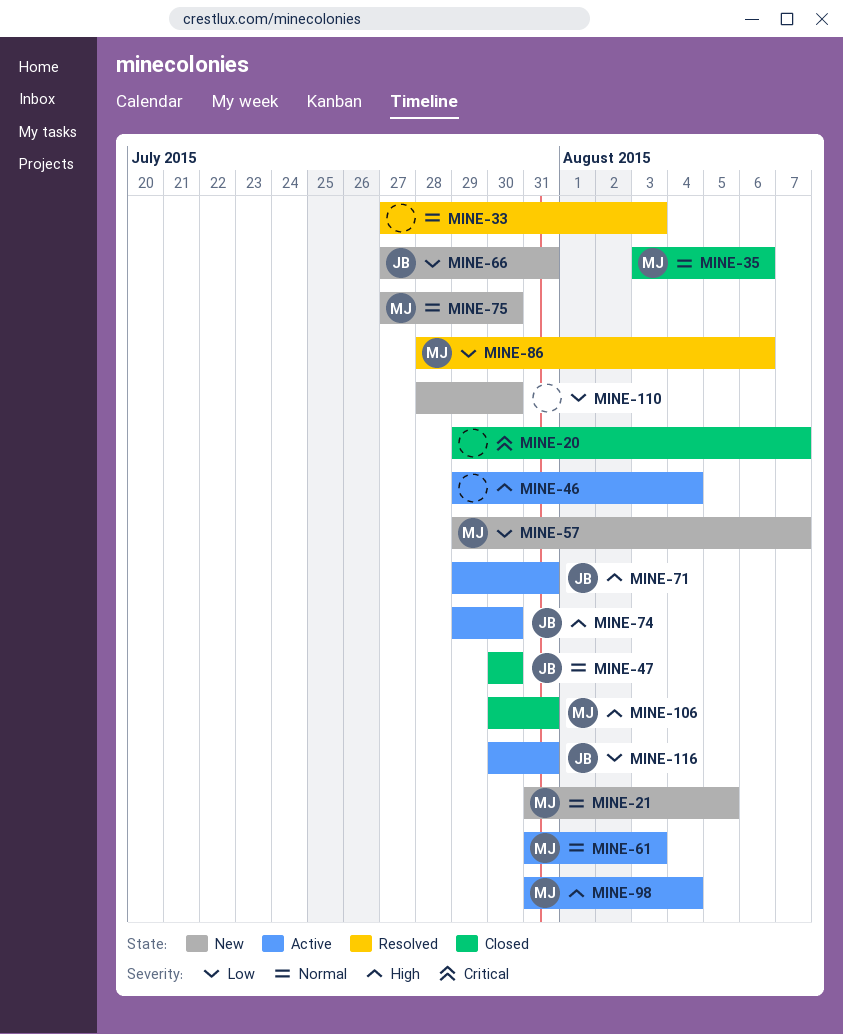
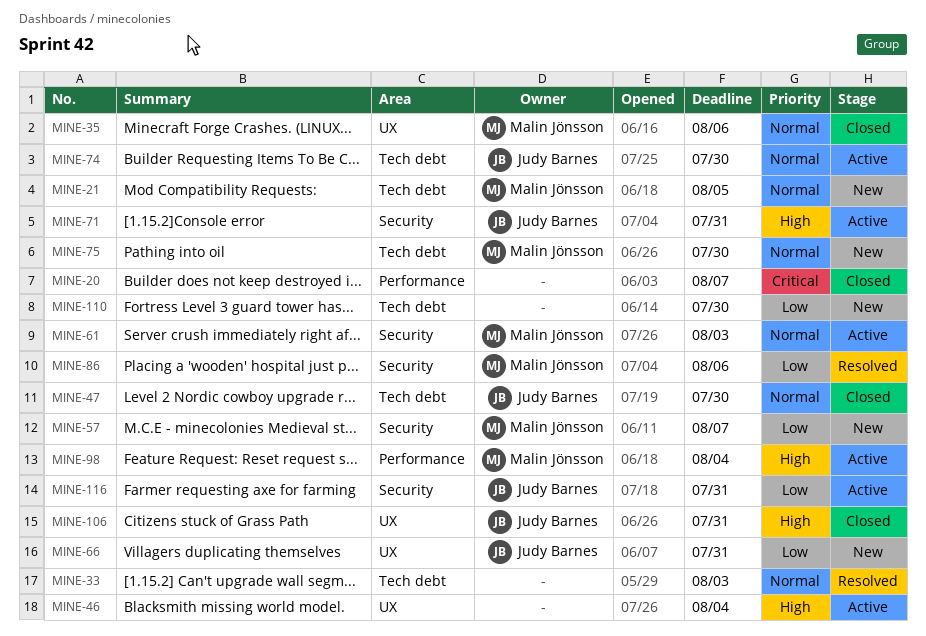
MINE-74, priority: High -> Normal
MINE-106, owner: Malin Jönsson -> Judy Barnes

